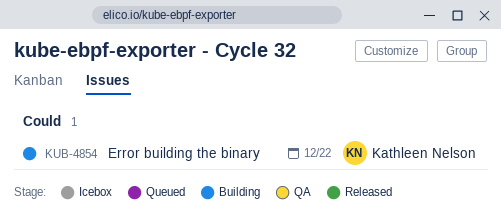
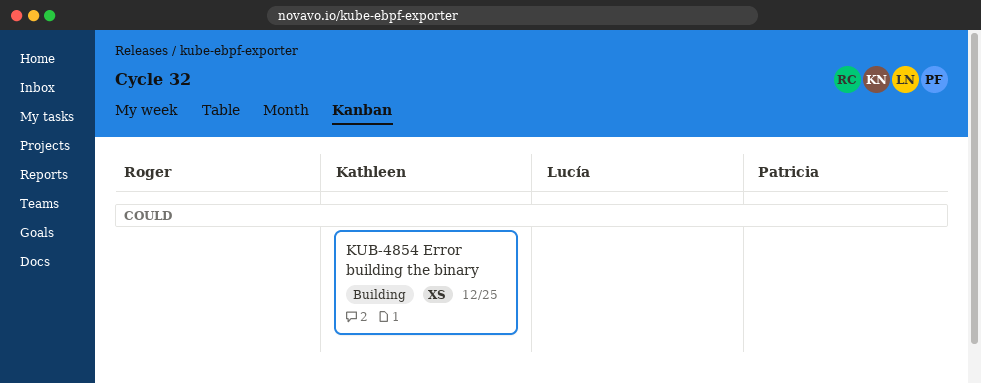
KUB-4854, due: Dec 22 -> Dec 25

